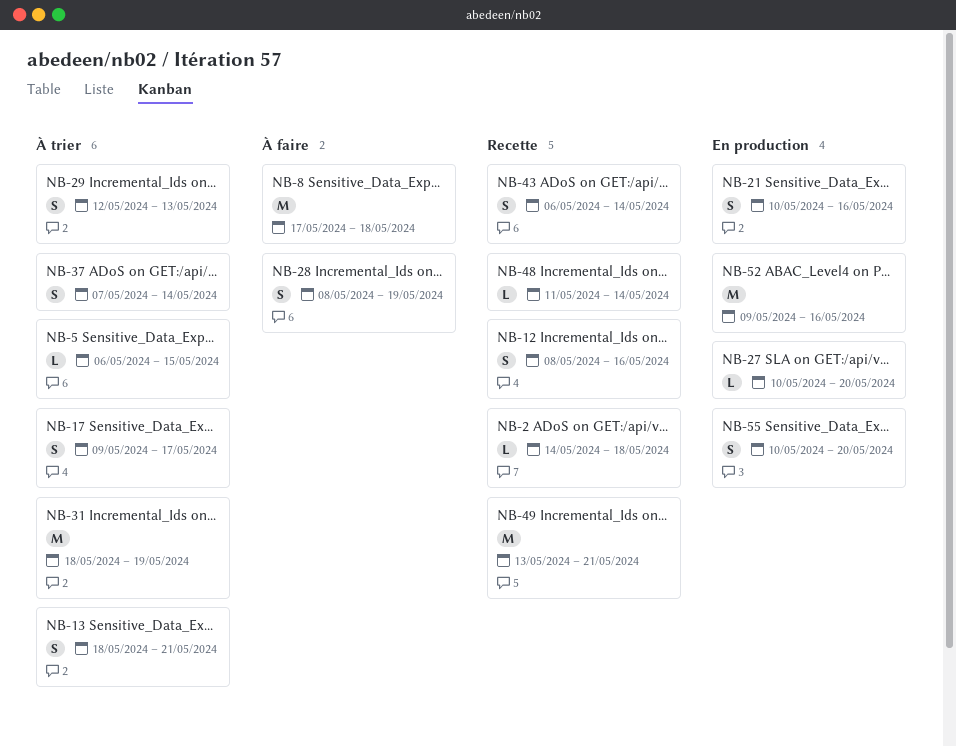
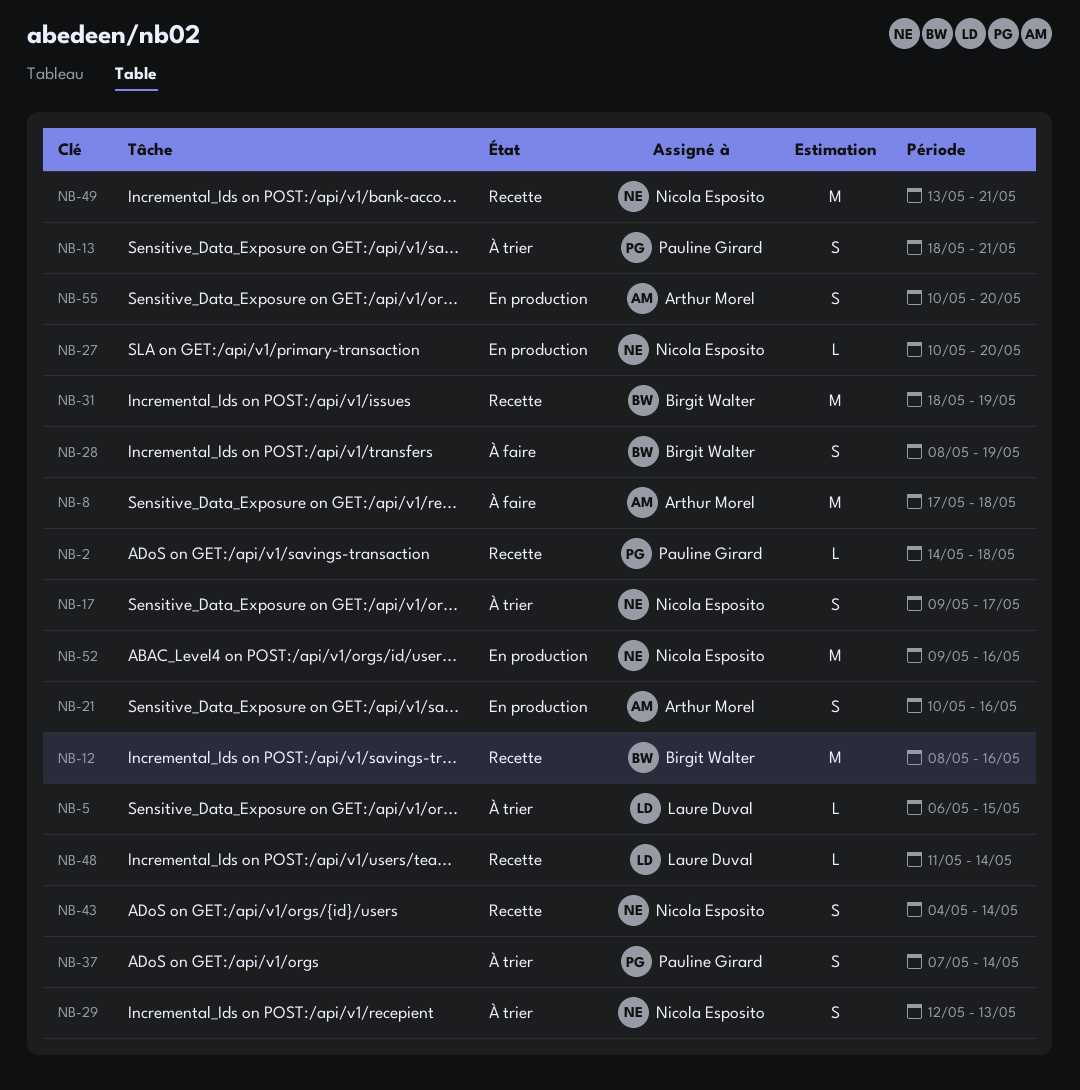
NB-12, estimate: S -> M
NB-31, status: À trier -> Recette
NB-43, start: May 6 -> May 4

